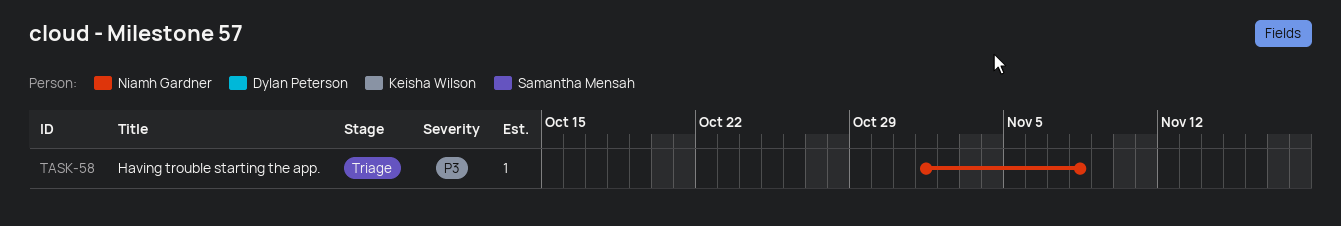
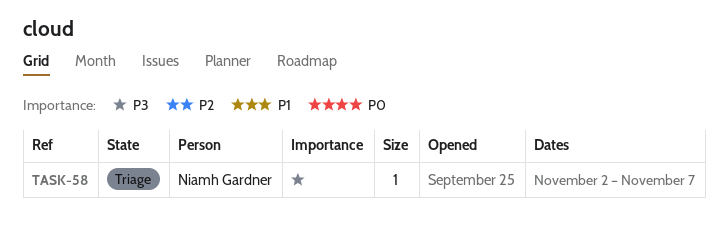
TASK-58, start: Nov 1 -> Nov 2
TASK-58, due: Nov 8 -> Nov 7

